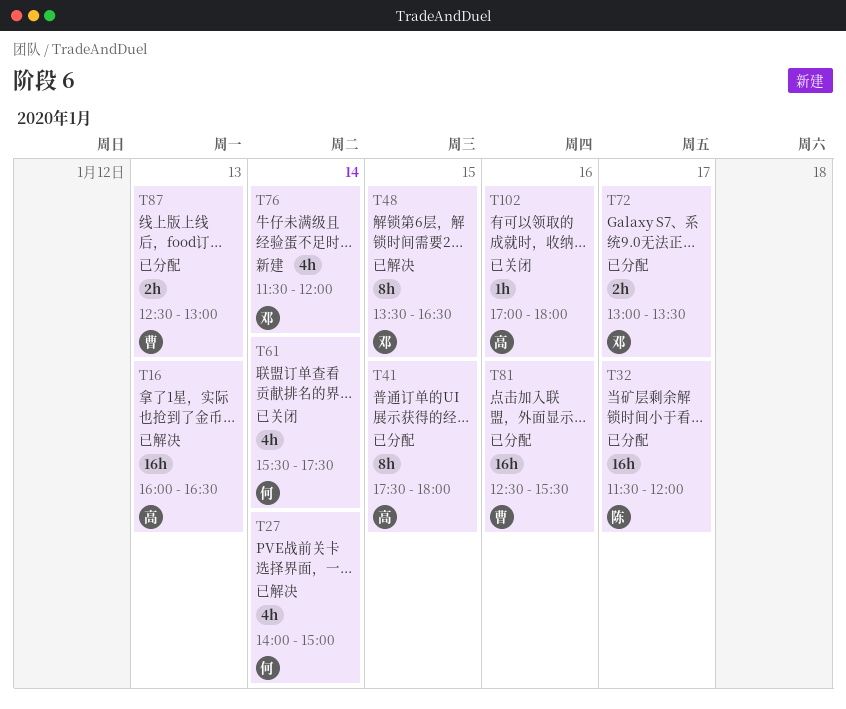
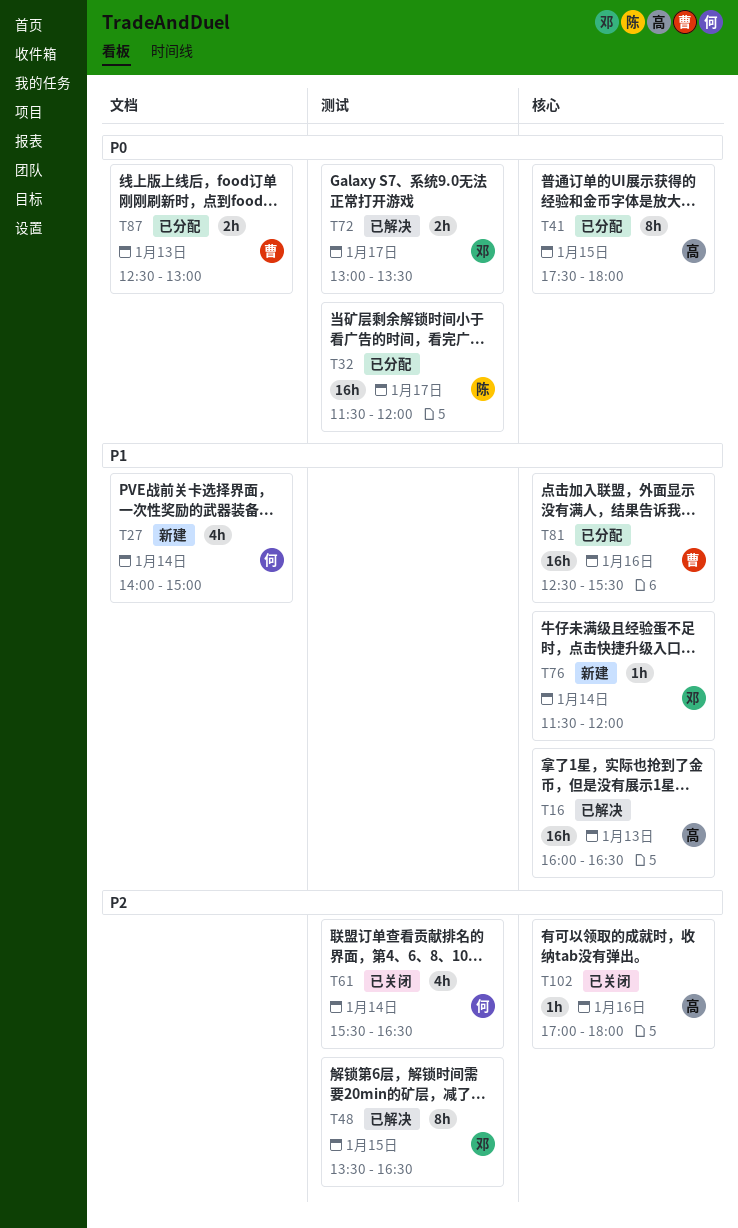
T27, status: 已解决 -> 新建
T61, ends: 17:30 -> 16:30
T72, status: 已分配 -> 已解决
T76, estimate: 4h -> 1h

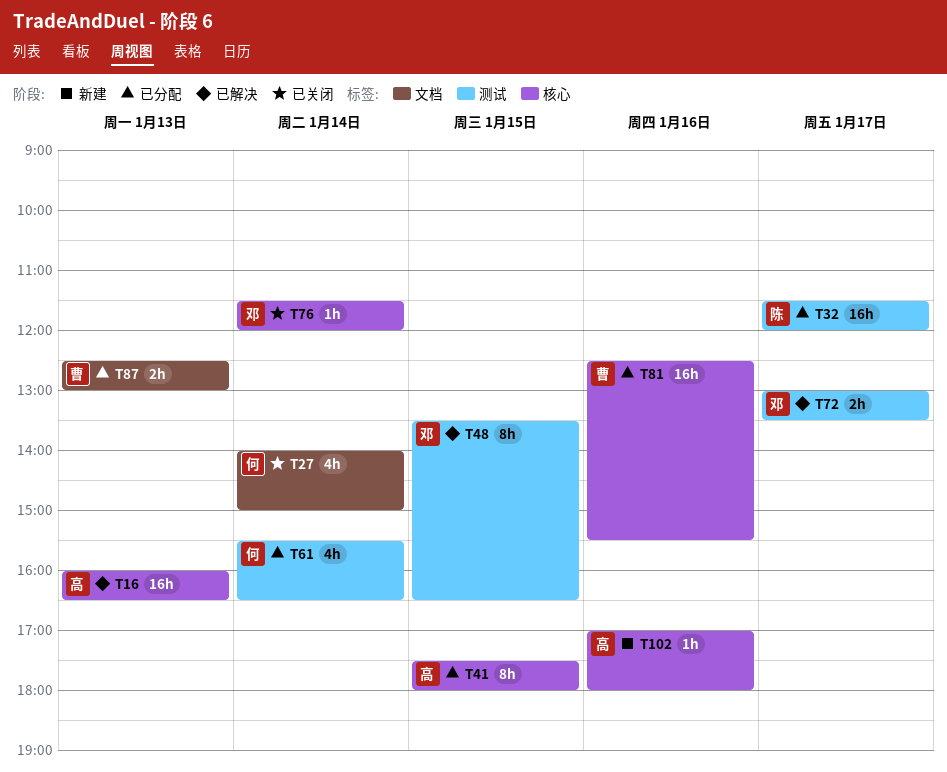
T27, status: 新建 -> 已关闭
T61, status: 已关闭 -> 已分配
T76, status: 新建 -> 已关闭
T102, status: 已关闭 -> 新建

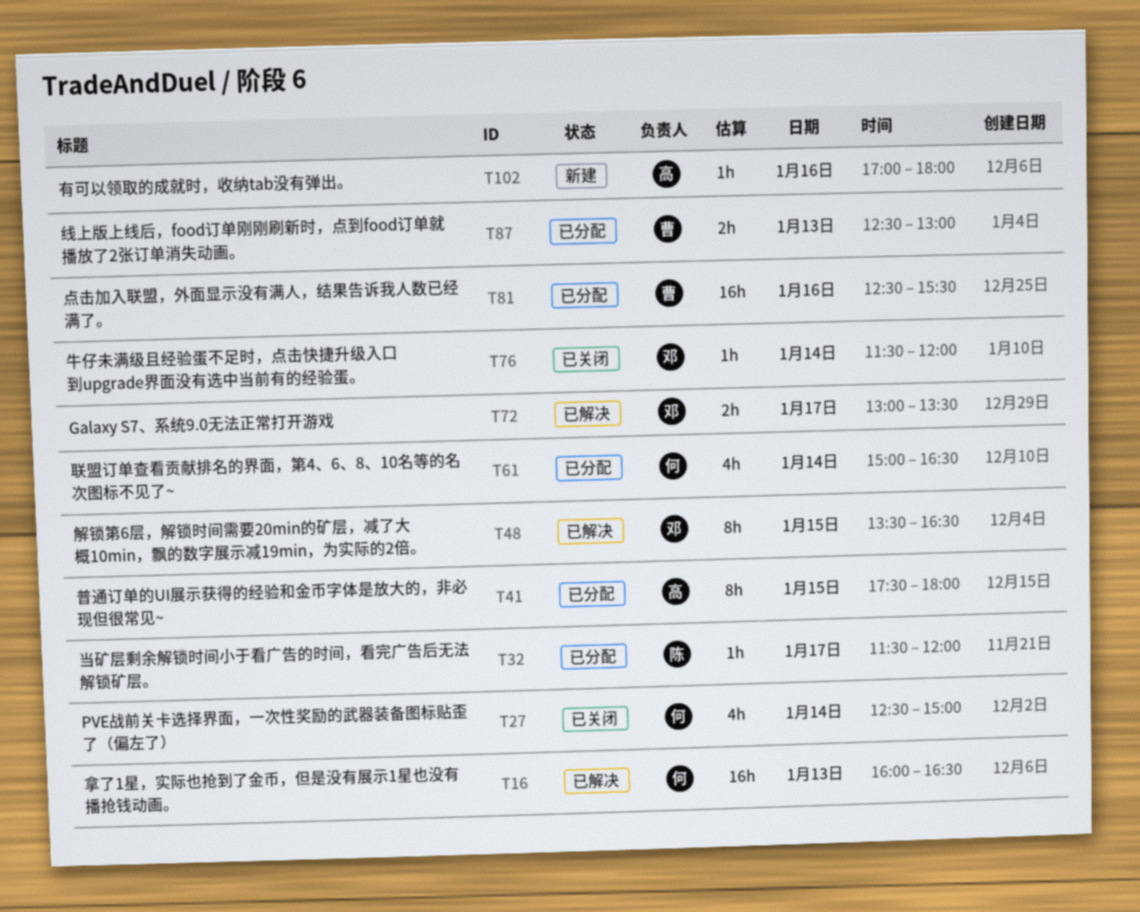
T16, owner: 高 -> 何
T27, begins: 14:00 -> 12:30
T32, estimate: 16h -> 1h
T61, begins: 15:30 -> 15:00

